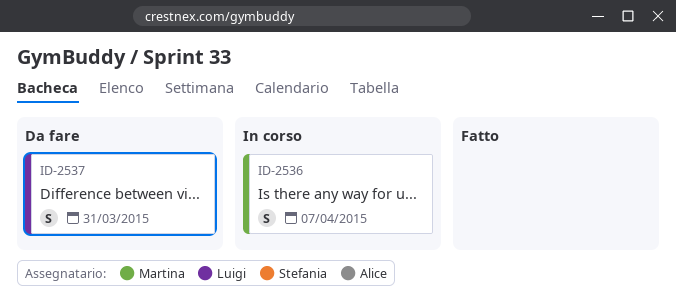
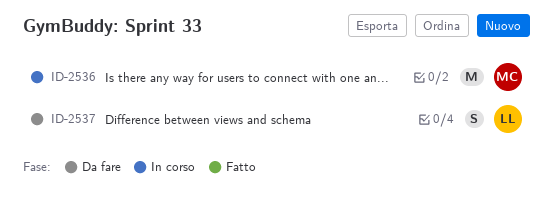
ID-2536, estimate: S -> M

